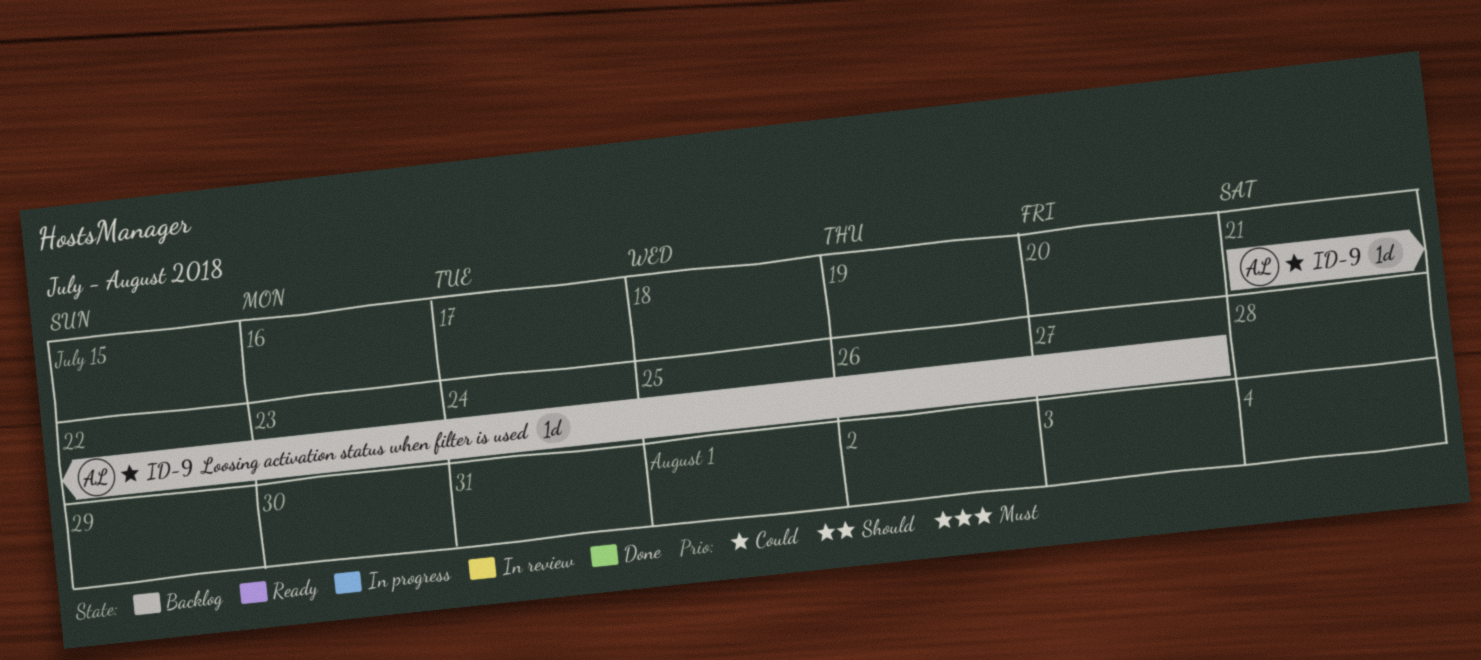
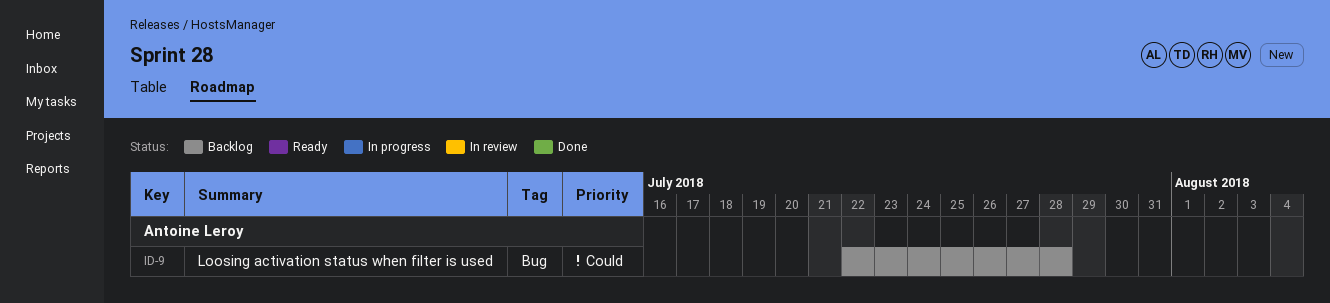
ID-9, start: Jul 21 -> Jul 22
ID-9, due: Jul 27 -> Jul 28

